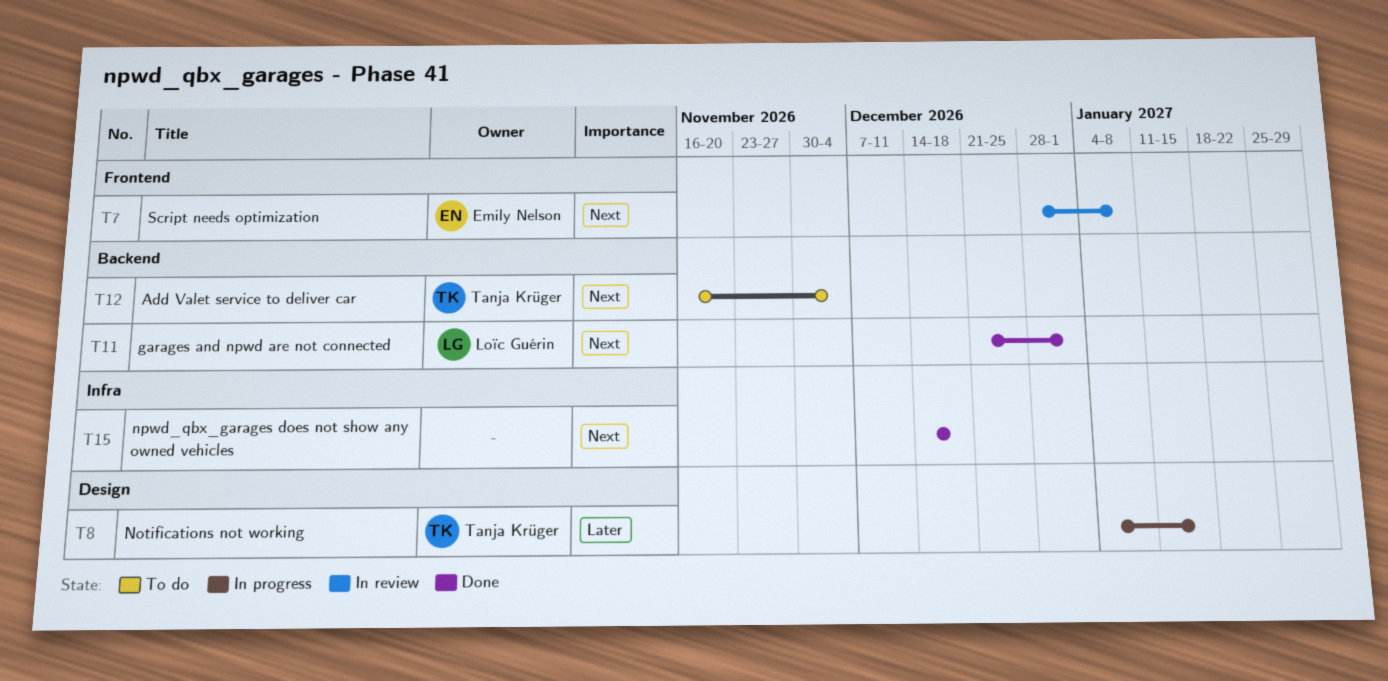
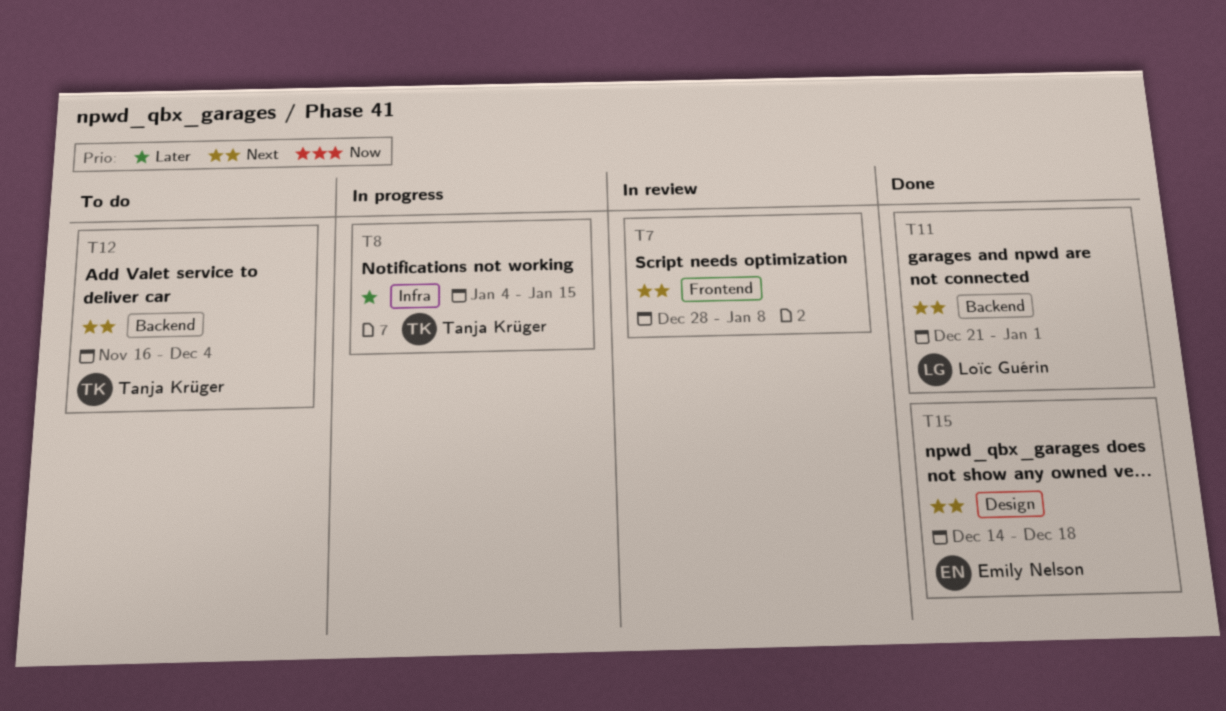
T7, owner: Emily Nelson -> none
T8, label: Design -> Infra
T15, owner: none -> Emily Nelson
T15, label: Infra -> Design

